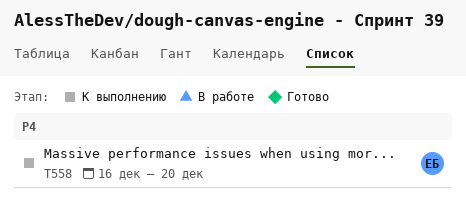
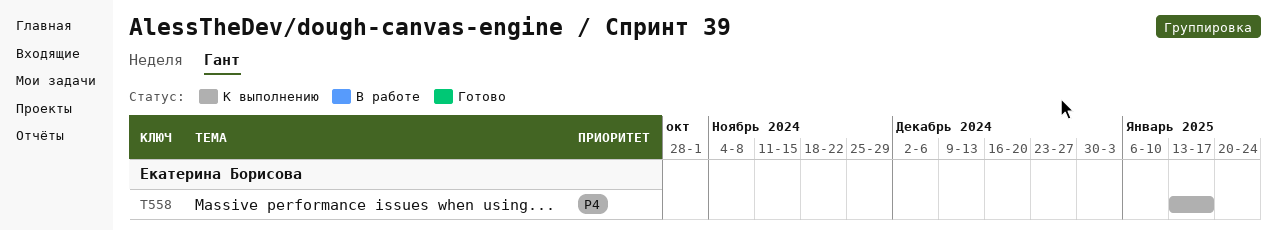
T558, start: Dec 16 -> Jan 13
T558, due: Dec 20 -> Jan 17

